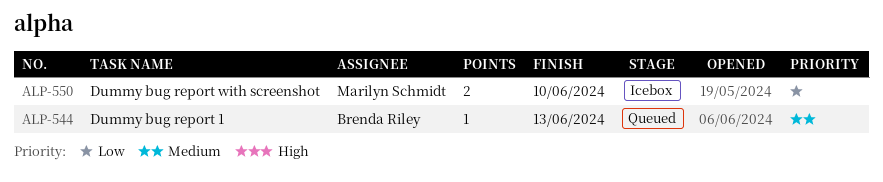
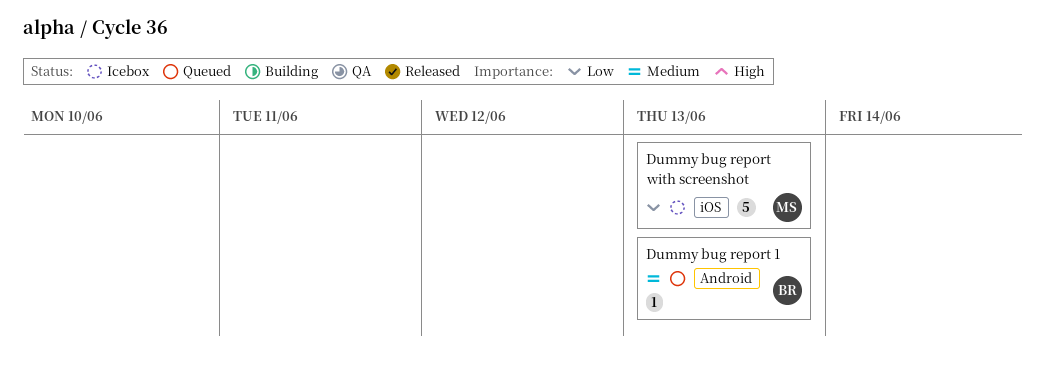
Dummy bug report with screenshot, estimate: 2 -> 5
Dummy bug report with screenshot, due: Jun 10 -> Jun 13

